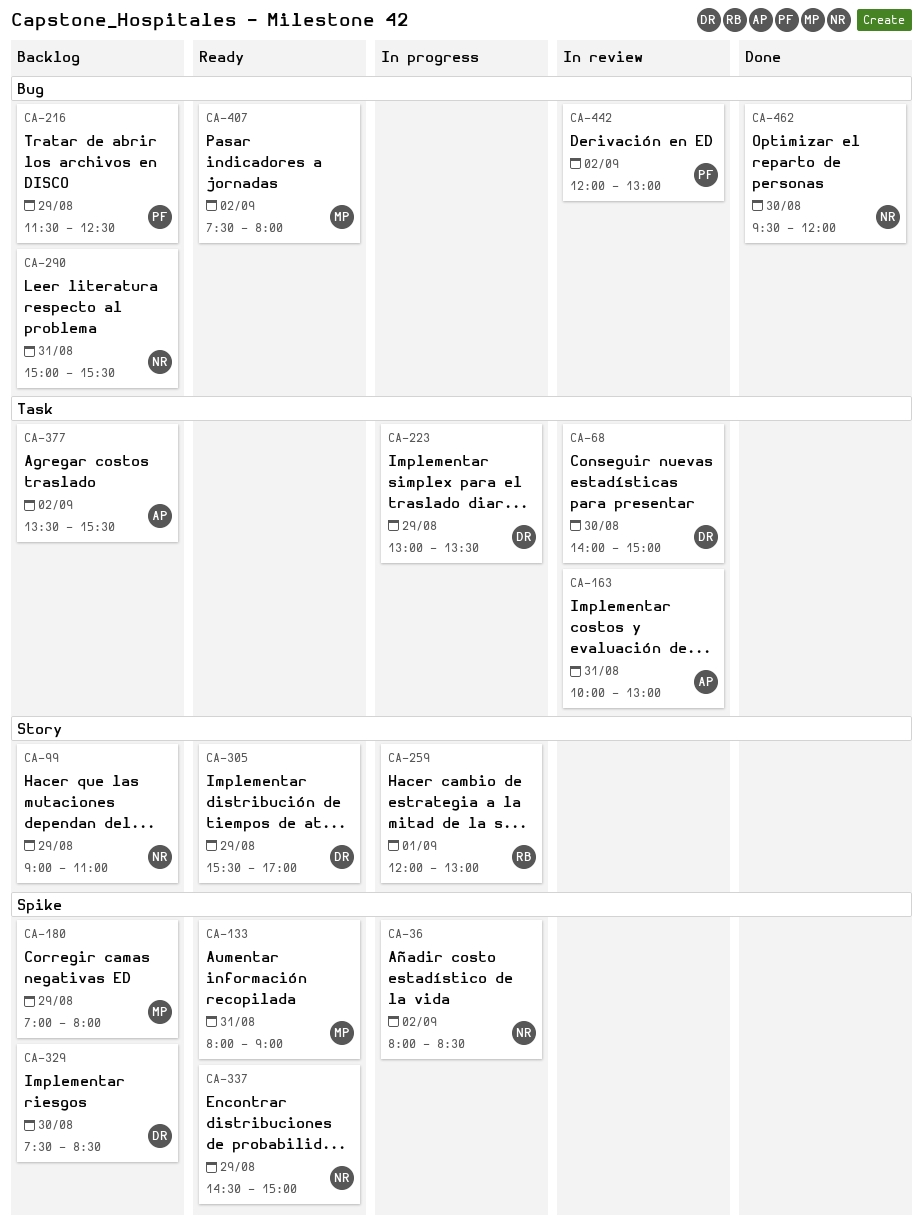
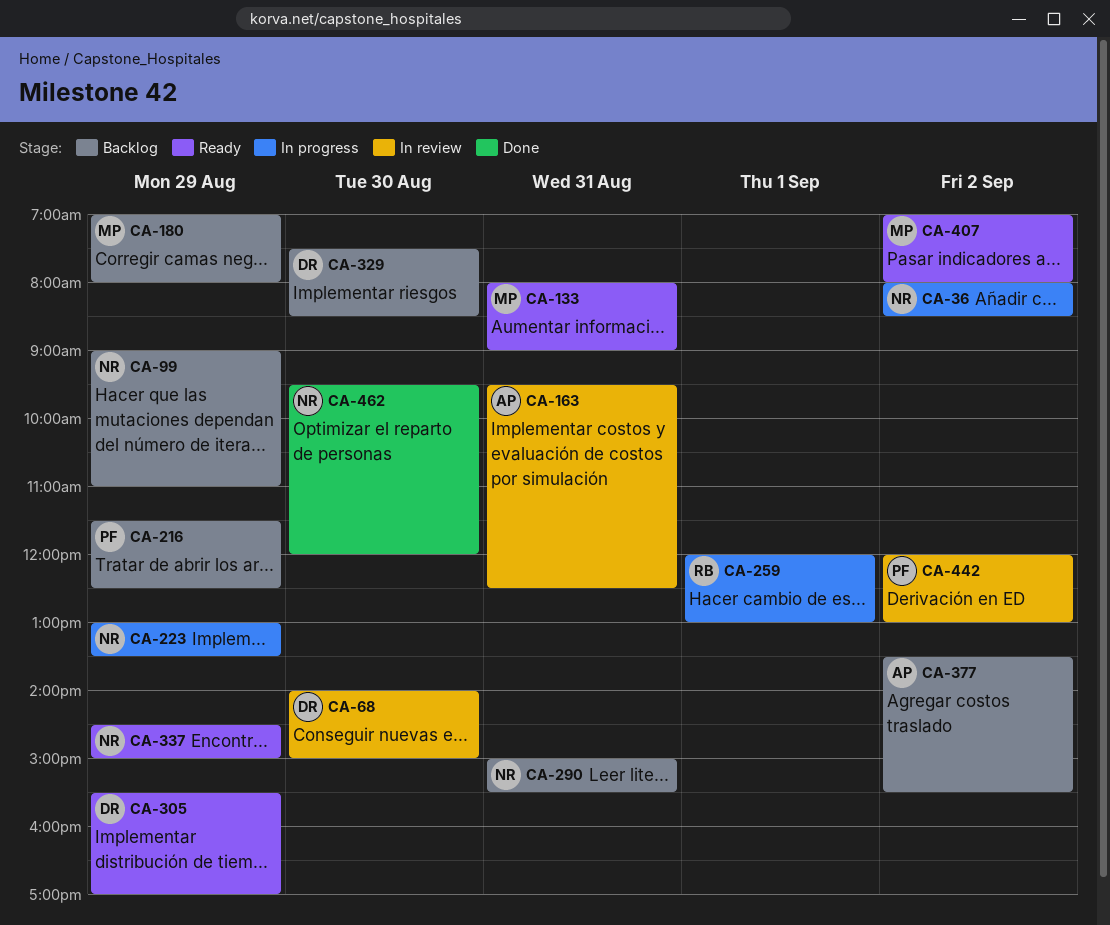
CA-163, begins: 10:00 -> 09:30
CA-163, ends: 13:00 -> 12:30
CA-223, owner: DR -> NR
CA-407, begins: 07:30 -> 07:00

